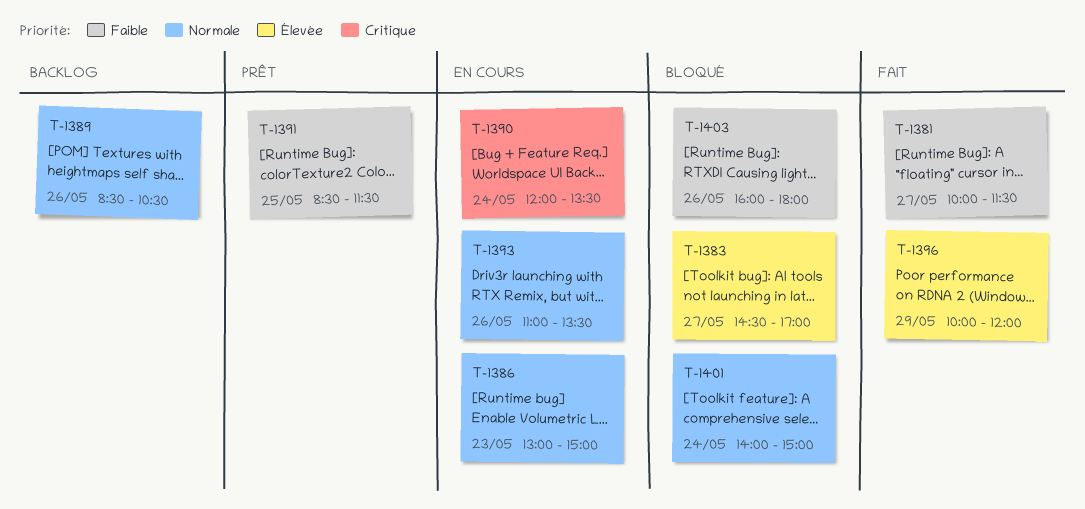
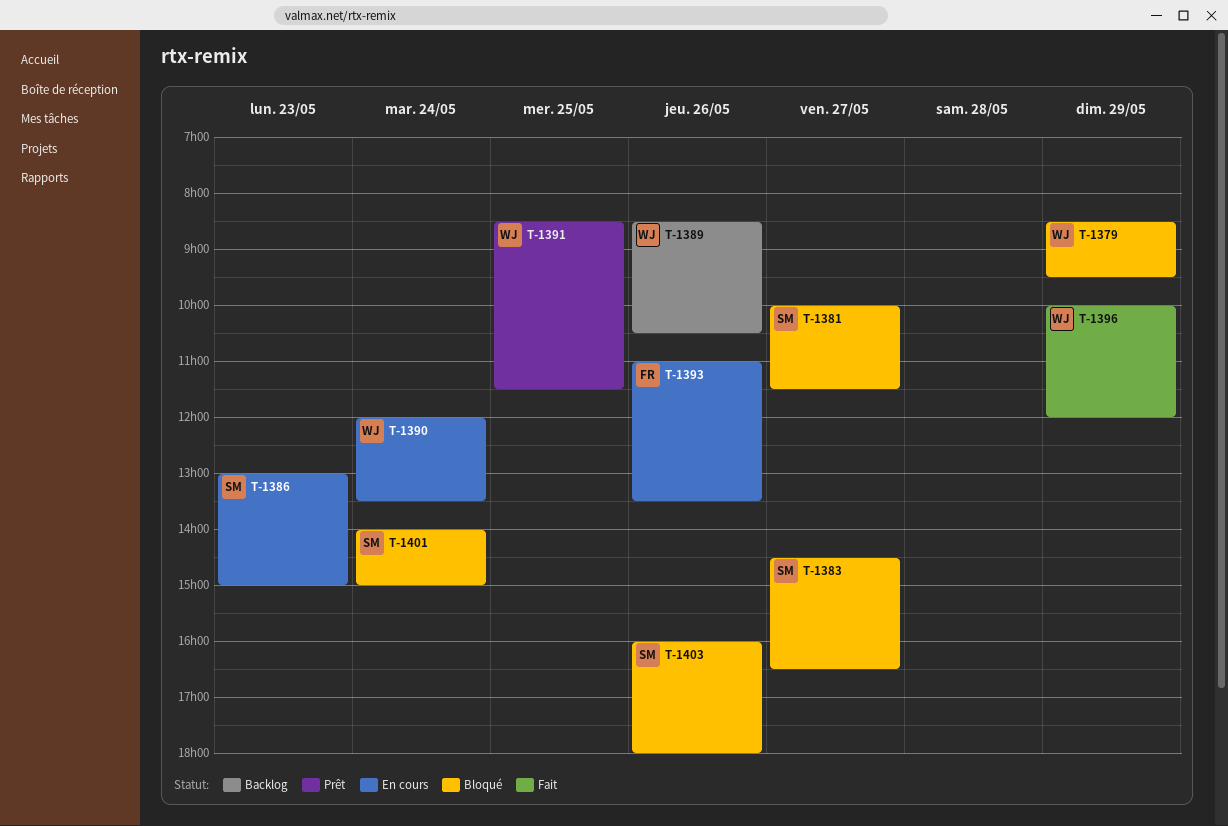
T-1379: none -> present
T-1381, status: Fait -> Bloqué
T-1383, ends: 17:00 -> 16:30

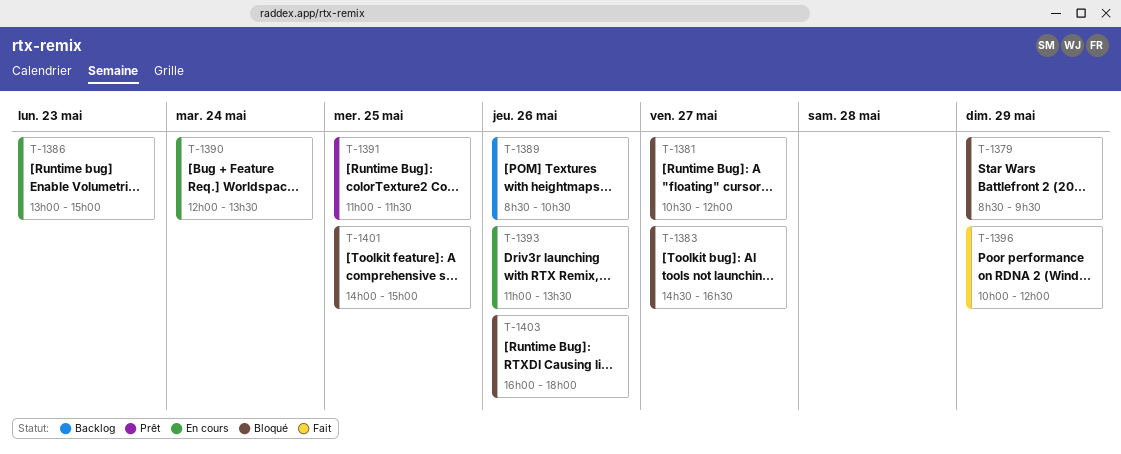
T-1381, begins: 10:00 -> 10:30
T-1381, ends: 11:30 -> 12:00
T-1391, begins: 08:30 -> 11:00
T-1401, day: May 24 -> May 25

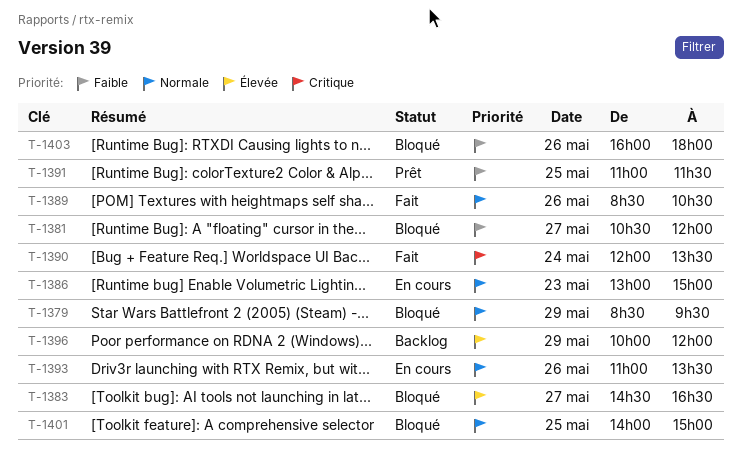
T-1389, status: Backlog -> Fait
T-1390, status: En cours -> Fait
T-1396, status: Fait -> Backlog

